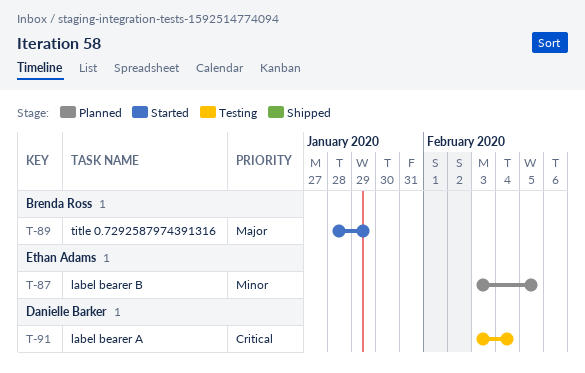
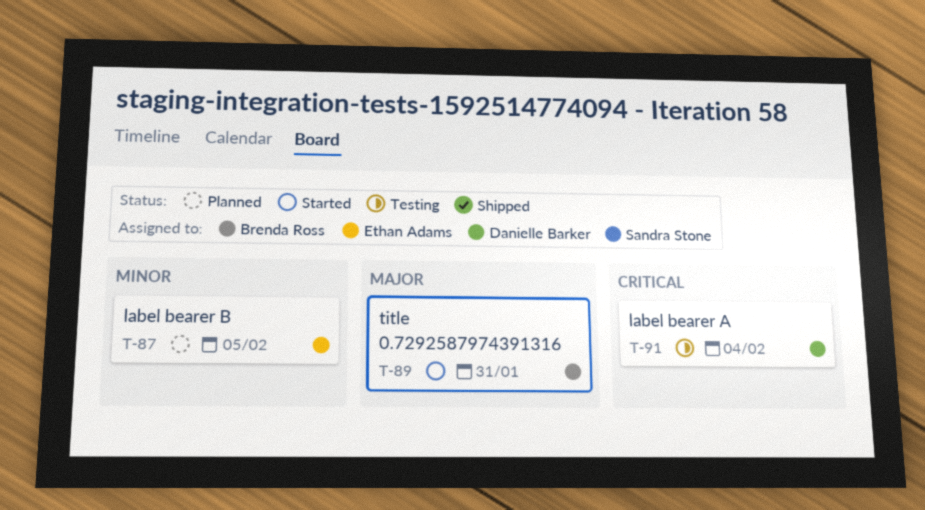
T-89, due: Jan 29 -> Jan 31

